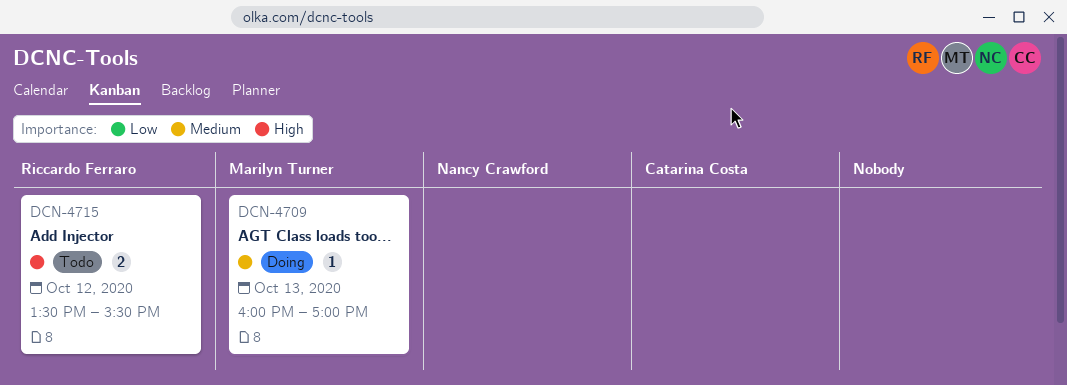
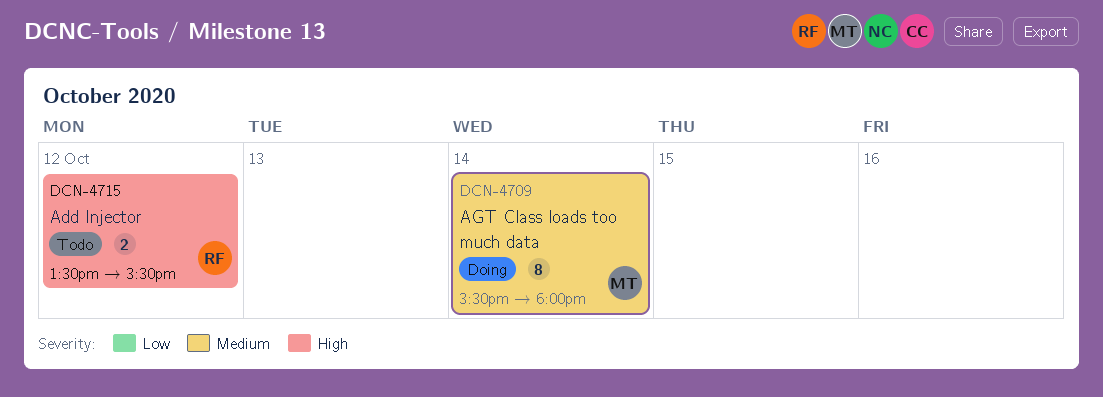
DCN-4709, estimate: 1 -> 8
DCN-4709, day: Oct 13 -> Oct 14
DCN-4709, begins: 16:00 -> 15:30
DCN-4709, ends: 17:00 -> 18:00

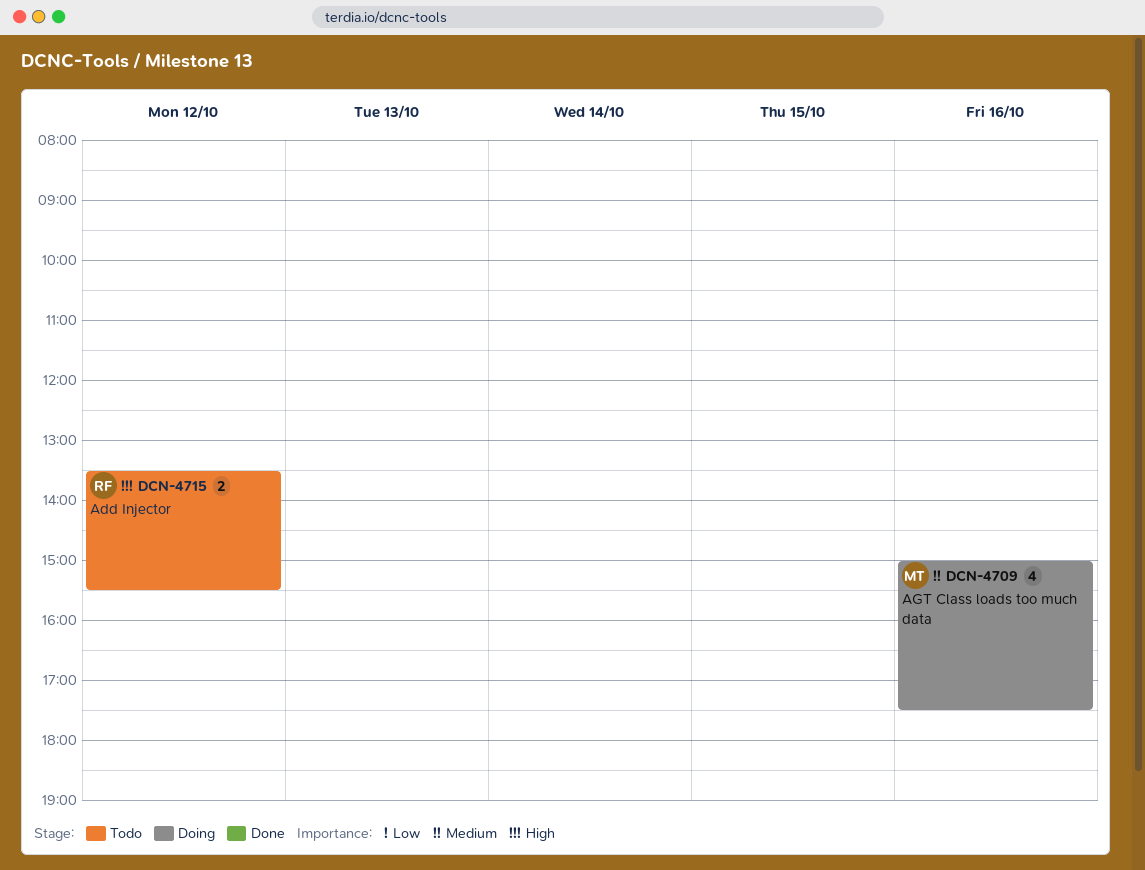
DCN-4709, estimate: 8 -> 4
DCN-4709, day: Oct 14 -> Oct 16
DCN-4709, begins: 15:30 -> 15:00
DCN-4709, ends: 18:00 -> 17:30

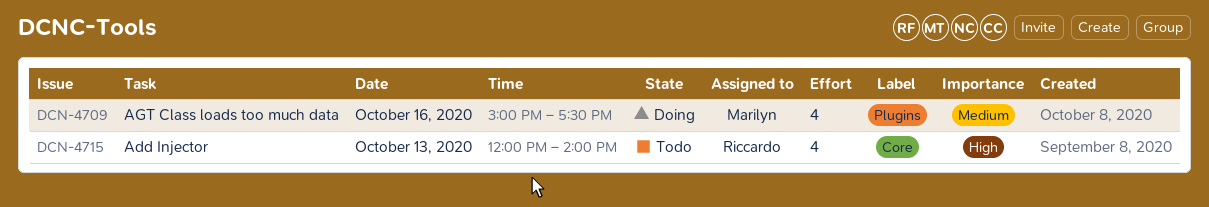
DCN-4715, estimate: 2 -> 4
DCN-4715, day: Oct 12 -> Oct 13
DCN-4715, begins: 13:30 -> 12:00
DCN-4715, ends: 15:30 -> 14:00

